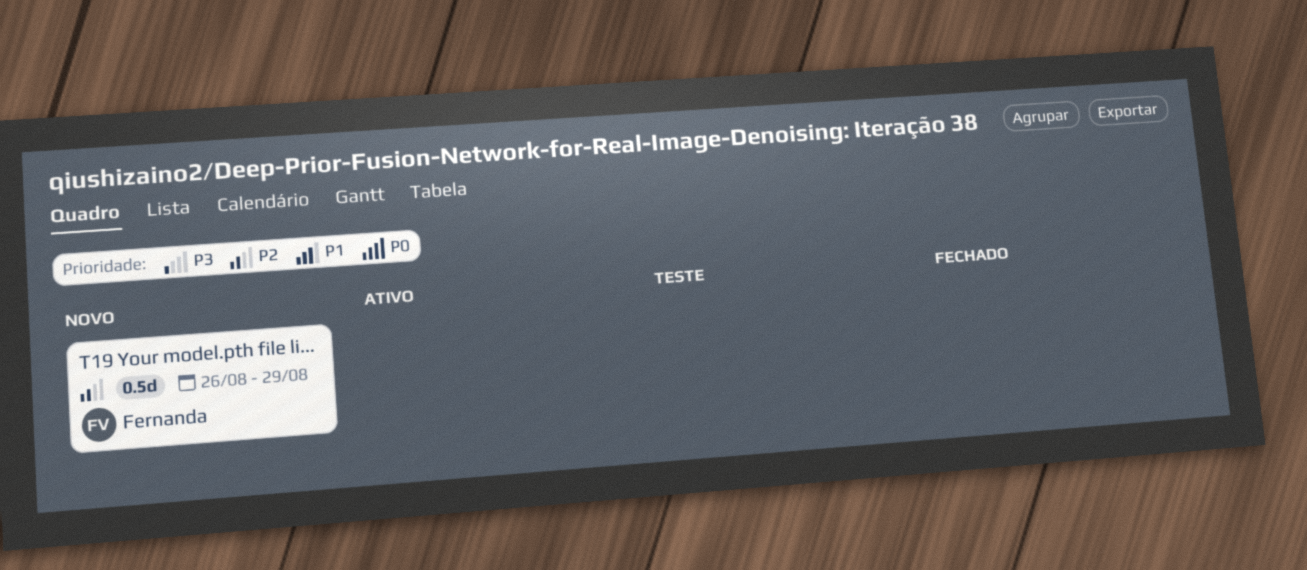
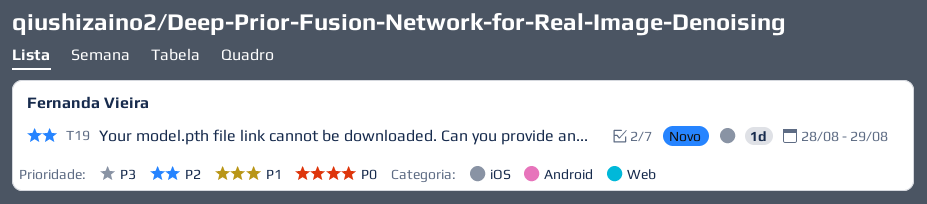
T19, estimate: 0.5d -> 1d
T19, start: Aug 26 -> Aug 28

